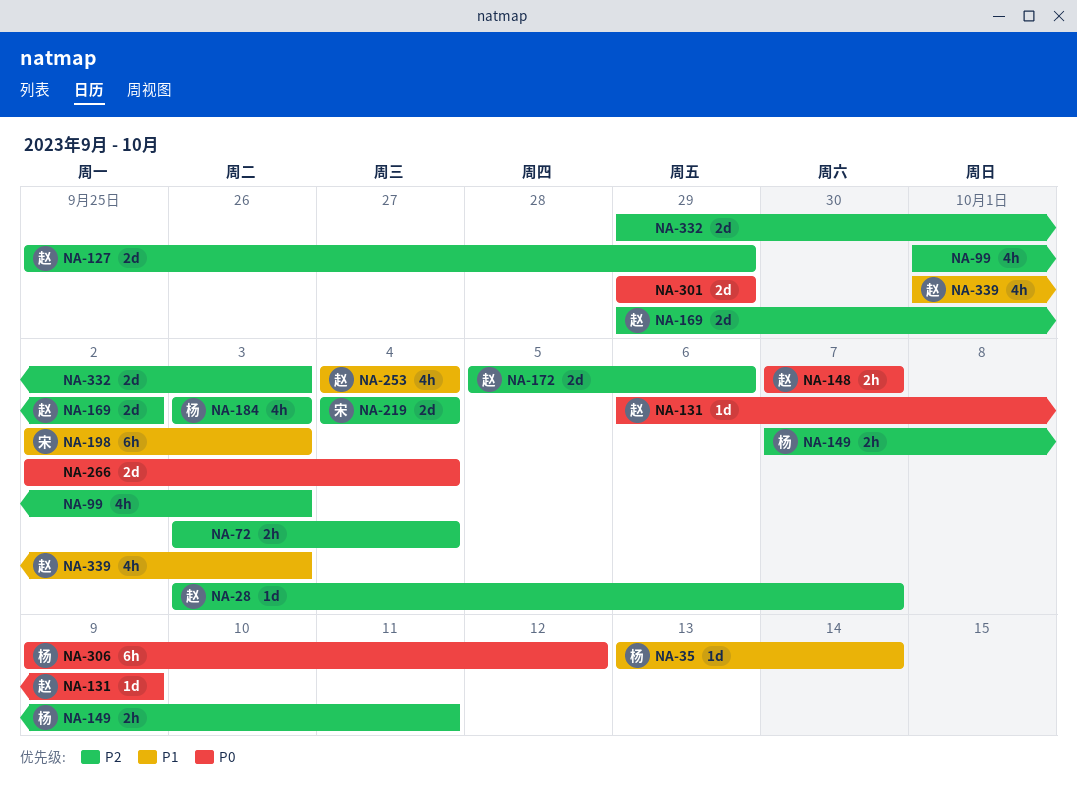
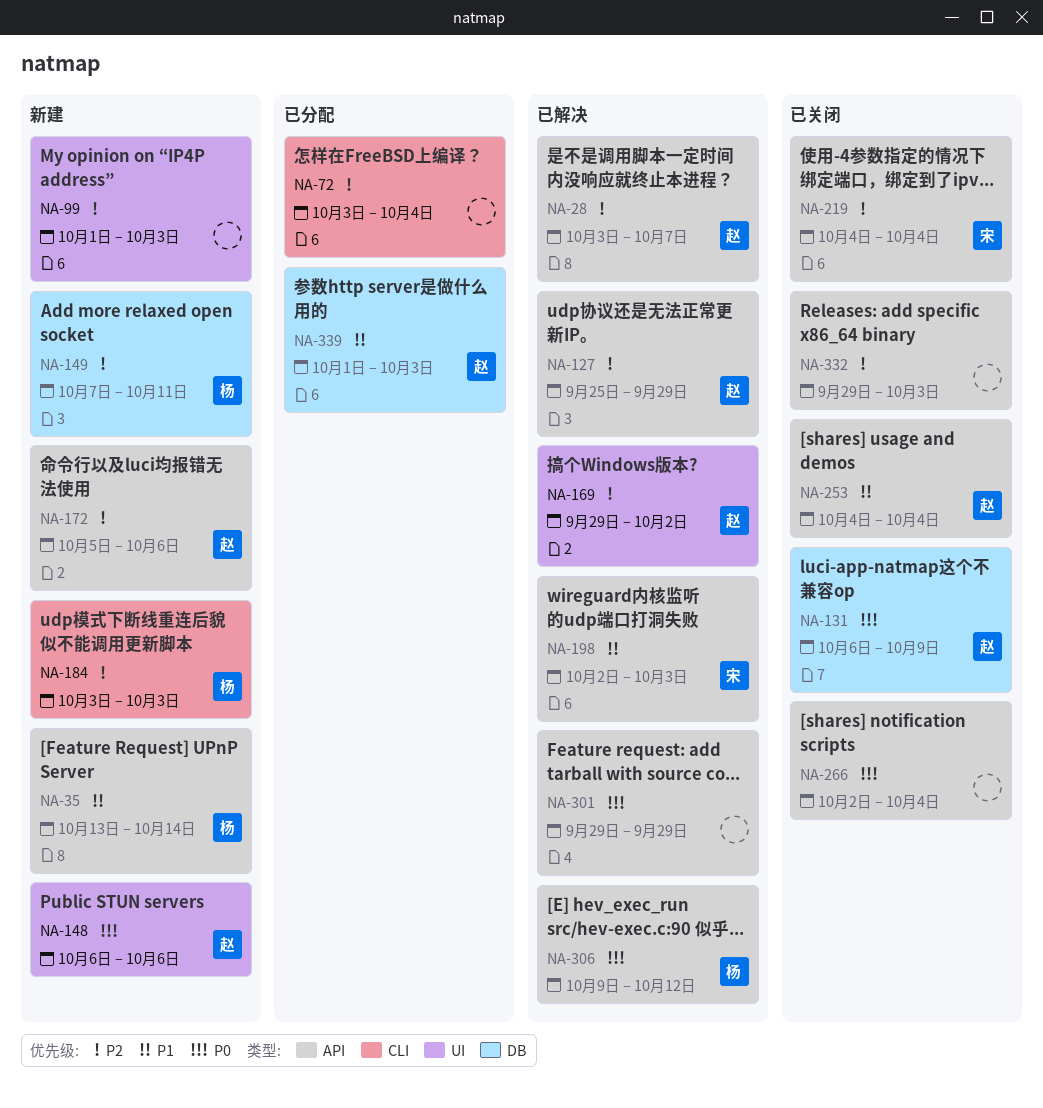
NA-148, start: Oct 7 -> Oct 6
NA-148, due: Oct 7 -> Oct 6

